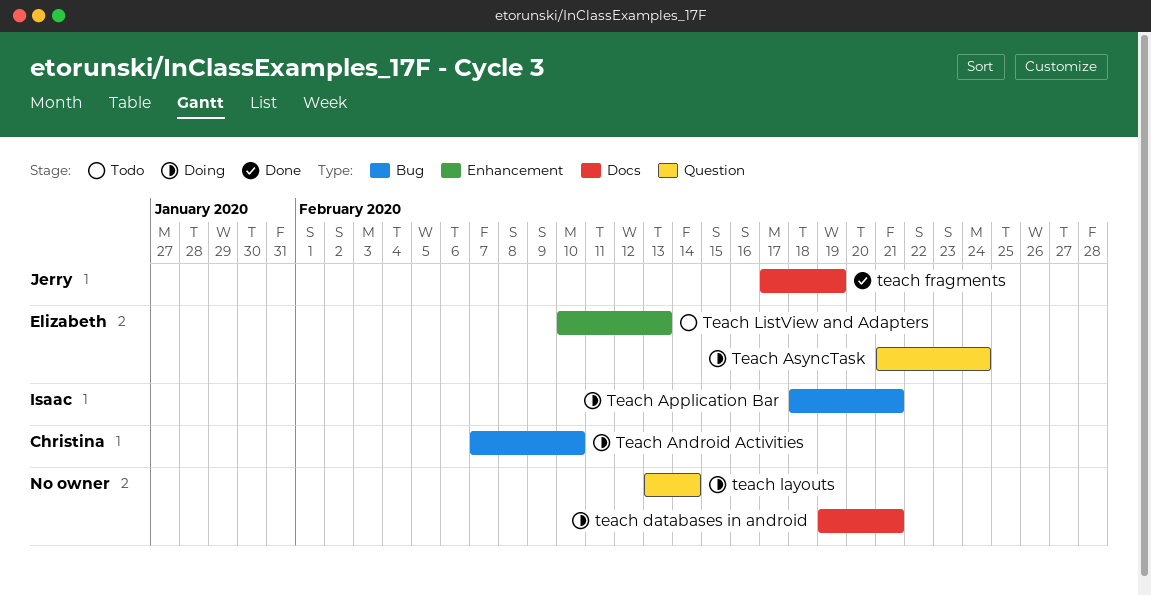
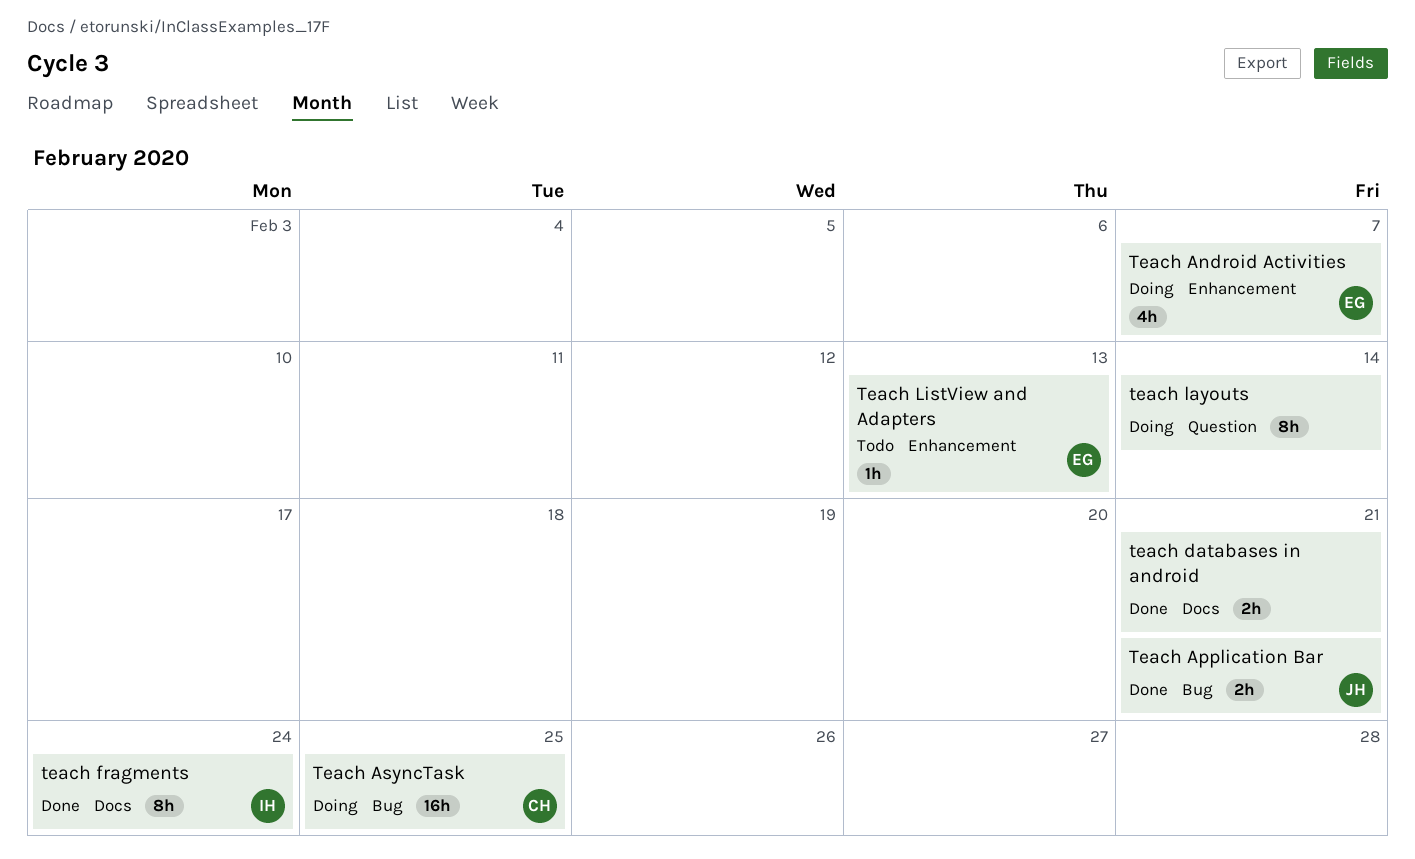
Teach Android Activities, owner: Christina -> Elizabeth
Teach Android Activities, label: Bug -> Enhancement
Teach Android Activities, due: Feb 10 -> Feb 7
Teach Application Bar, status: Doing -> Done
Teach Application Bar, owner: Isaac -> Jerry
Teach AsyncTask, owner: Elizabeth -> Christina
Teach AsyncTask, label: Question -> Bug
Teach AsyncTask, due: Feb 24 -> Feb 25
teach databases in android, status: Doing -> Done
teach fragments, owner: Jerry -> Isaac
teach fragments, due: Feb 19 -> Feb 24

